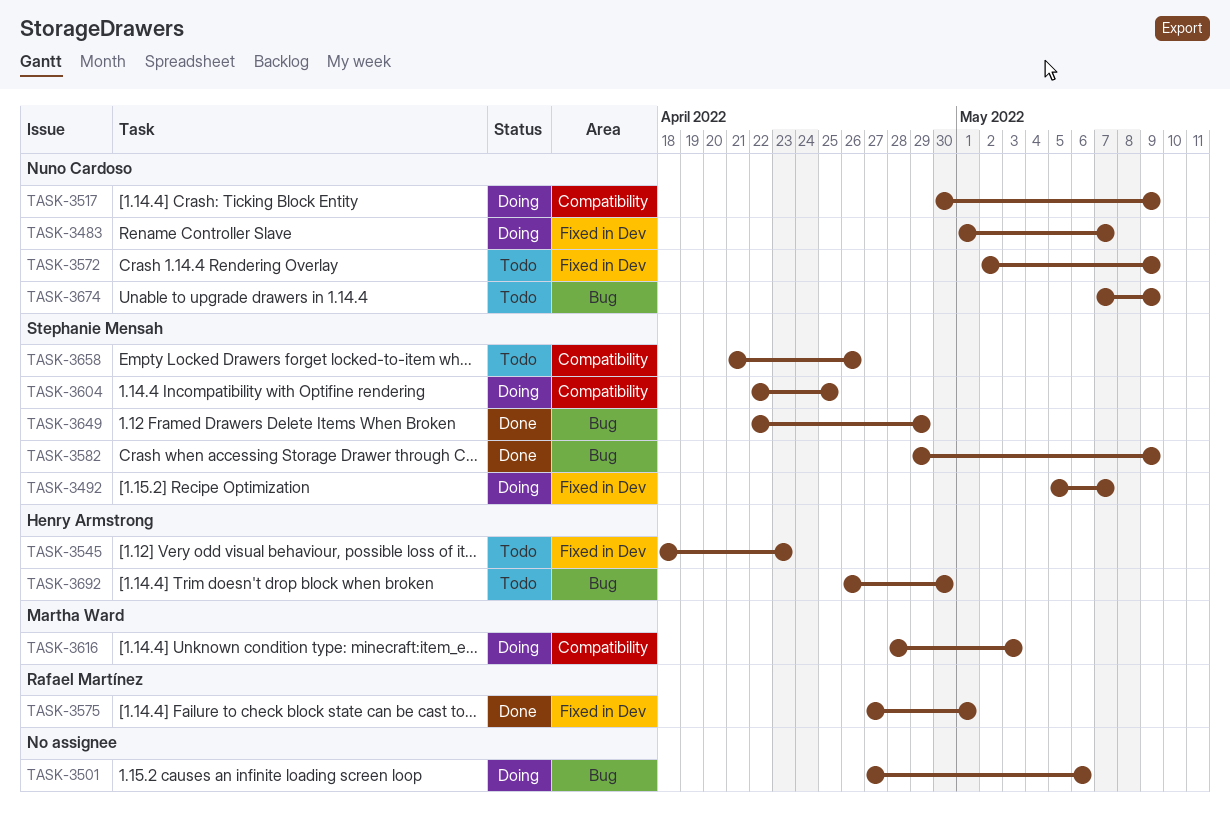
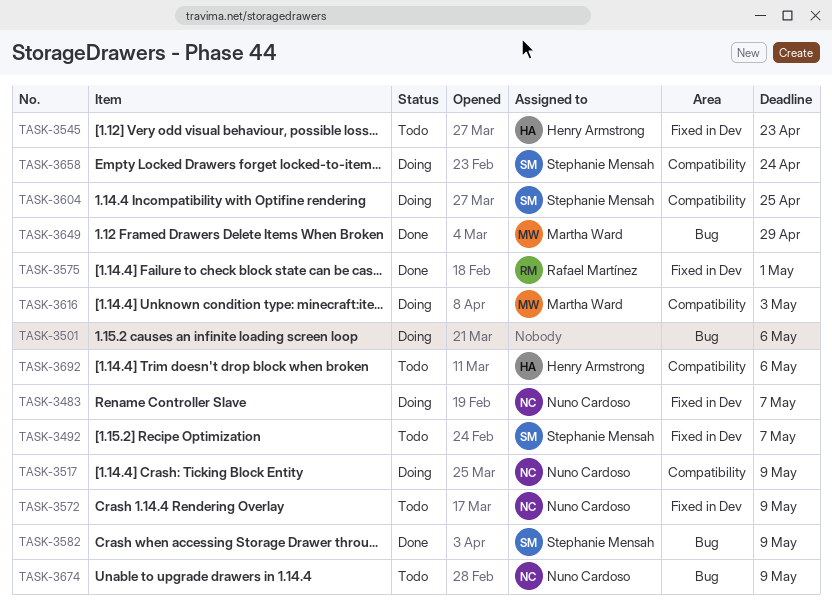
TASK-3492, status: Doing -> Todo
TASK-3649, owner: Stephanie Mensah -> Martha Ward
TASK-3658, status: Todo -> Doing
TASK-3658, due: Apr 26 -> Apr 24
TASK-3692, label: Bug -> Compatibility
TASK-3692, due: Apr 30 -> May 6

